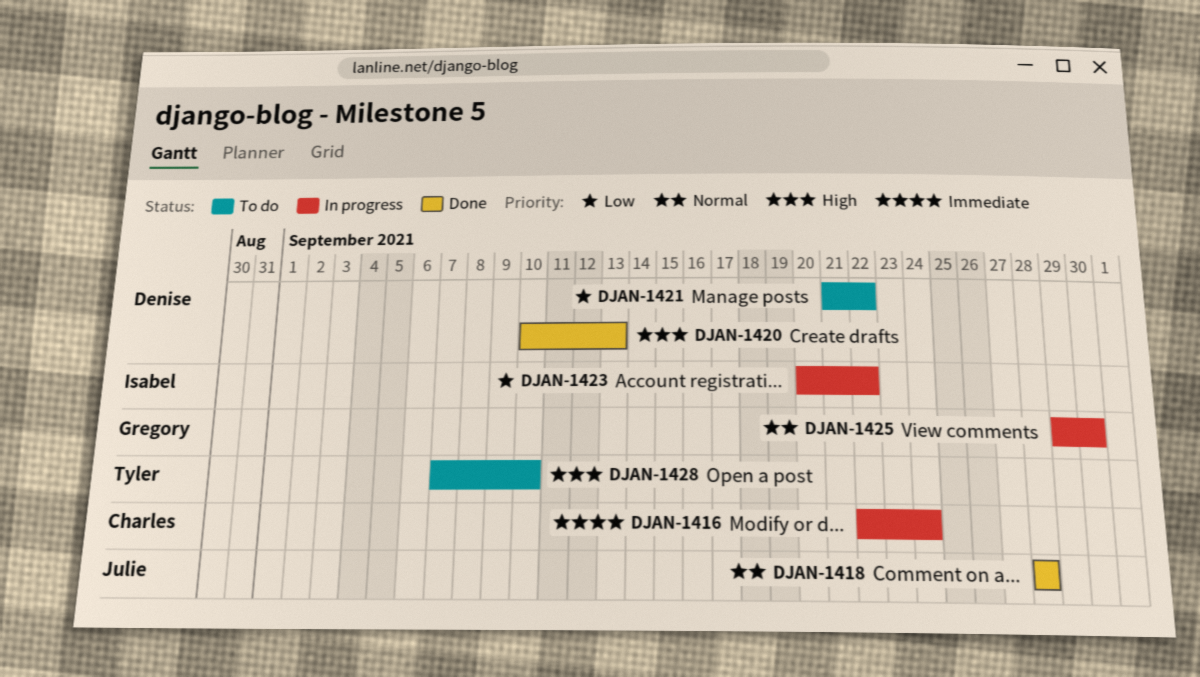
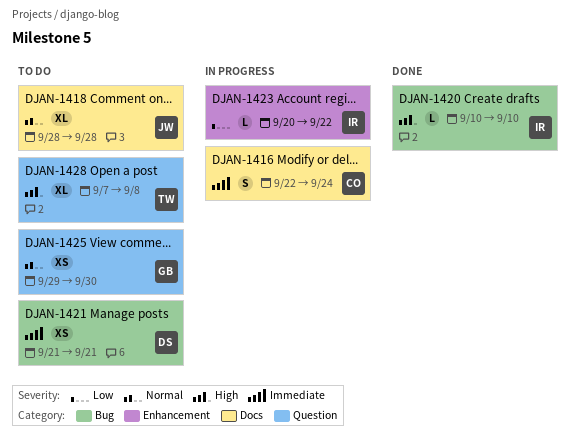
DJAN-1418, status: Done -> To do
DJAN-1420, owner: Denise -> Isabel
DJAN-1420, due: Sep 13 -> Sep 10
DJAN-1421, priority: Low -> Immediate
DJAN-1421, due: Sep 22 -> Sep 21
DJAN-1425, status: In progress -> To do
DJAN-1428, due: Sep 10 -> Sep 8

